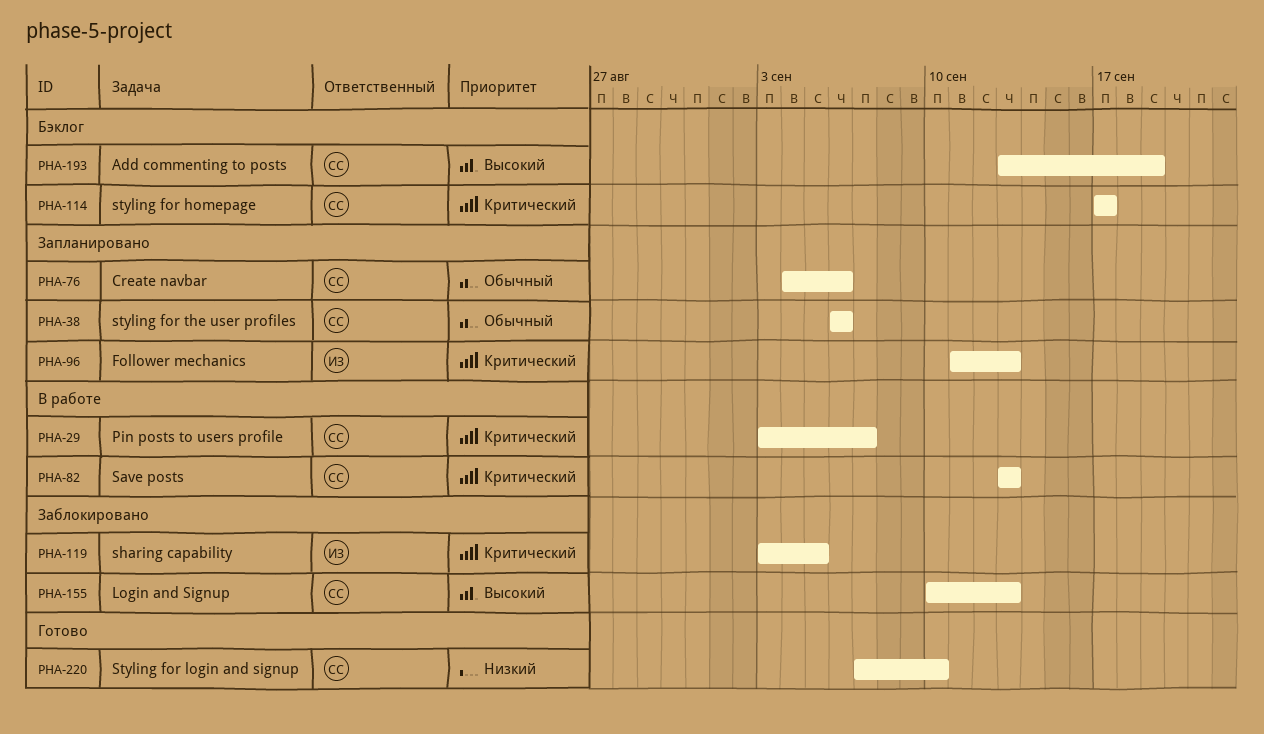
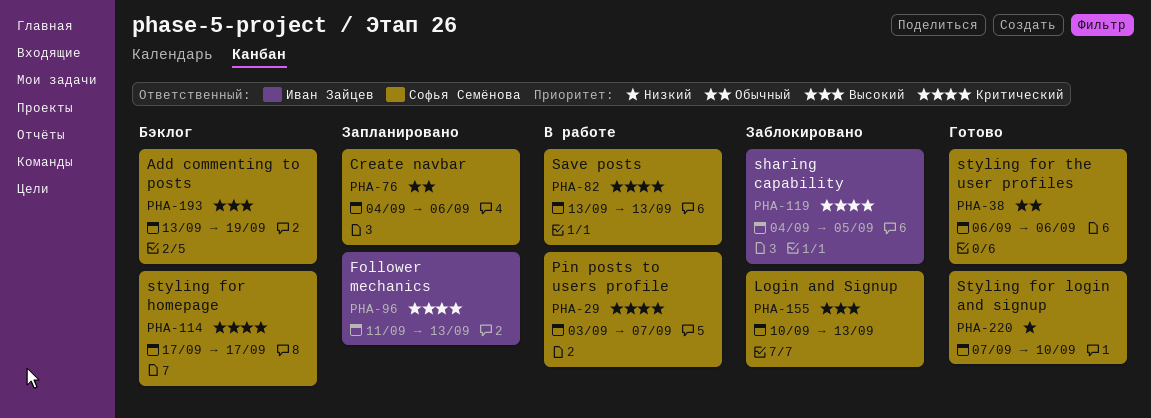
PHA-38, status: Запланировано -> Готово
PHA-119, start: Sep 3 -> Sep 4

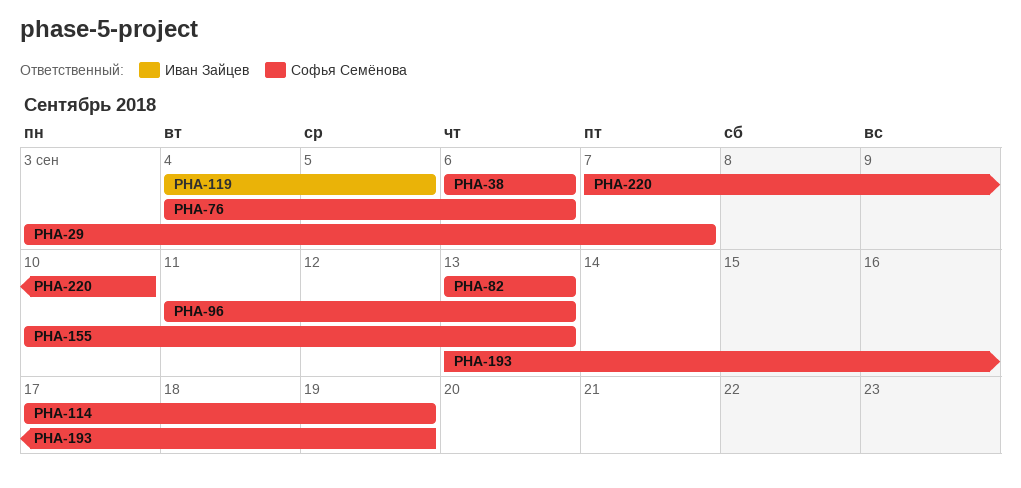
PHA-96, owner: Иван Зайцев -> Софья Семёнова
PHA-114, due: Sep 17 -> Sep 19

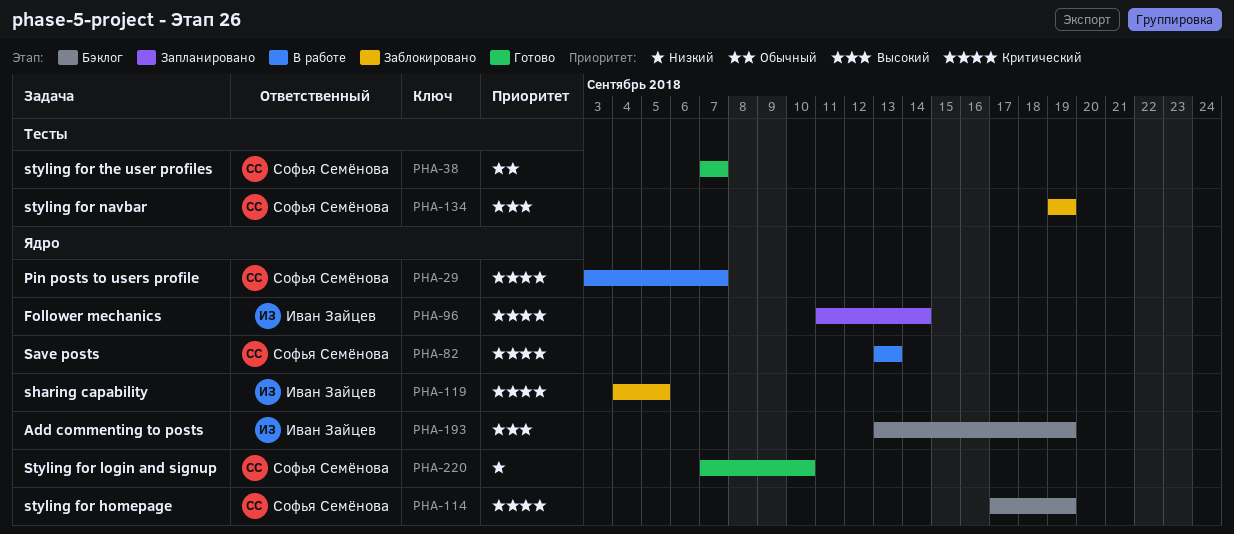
PHA-38, start: Sep 6 -> Sep 7
PHA-38, due: Sep 6 -> Sep 7
PHA-76: present -> none
PHA-96, owner: Софья Семёнова -> Иван Зайцев
PHA-96, due: Sep 13 -> Sep 14
PHA-134: none -> present
PHA-155: present -> none
PHA-193, owner: Софья Семёнова -> Иван Зайцев

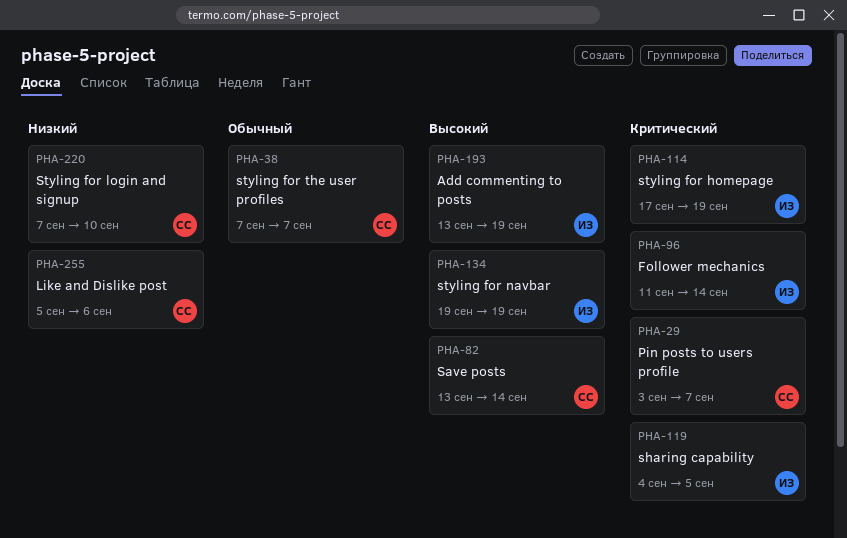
PHA-82, priority: Критический -> Высокий
PHA-82, due: Sep 13 -> Sep 14
PHA-114, owner: Софья Семёнова -> Иван Зайцев
PHA-134, owner: Софья Семёнова -> Иван Зайцев
PHA-255: none -> present

